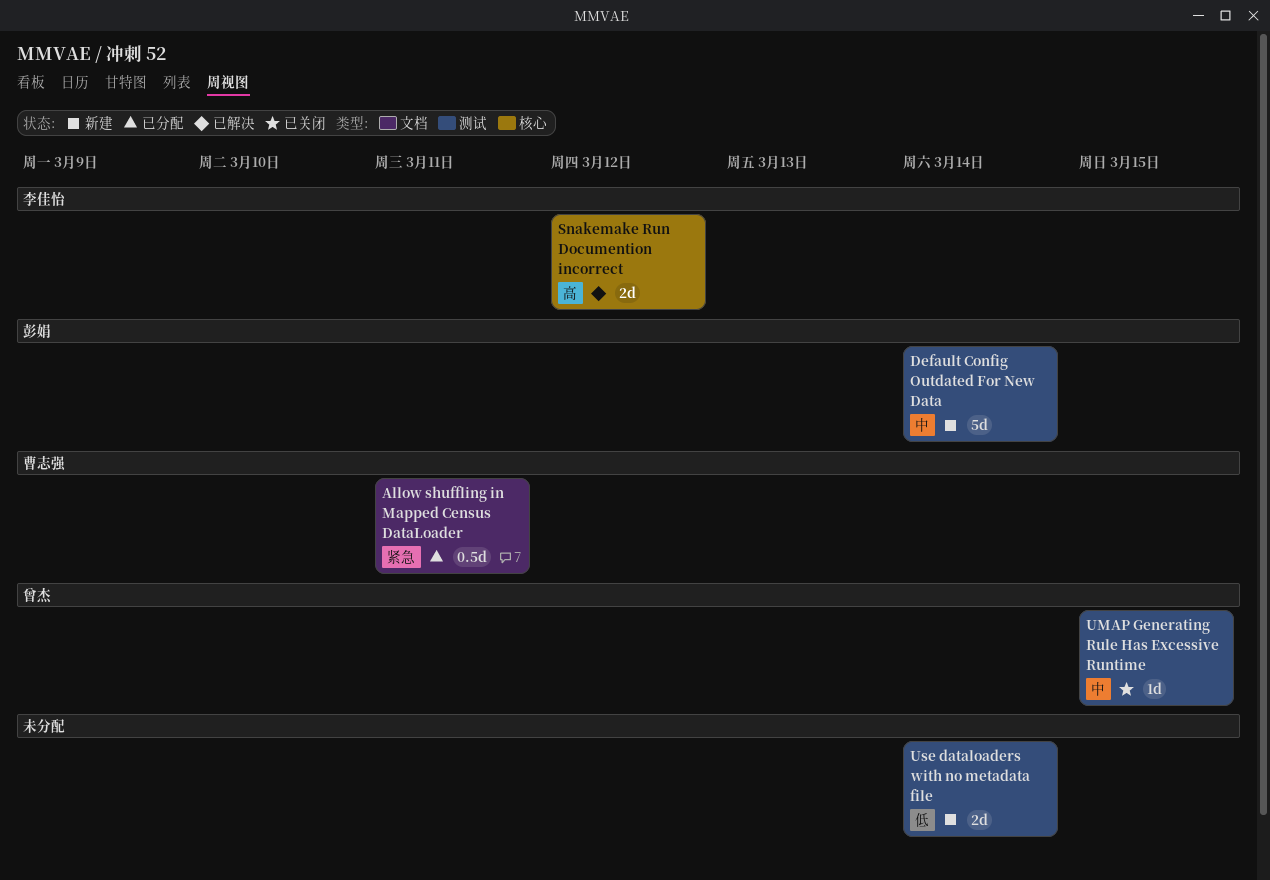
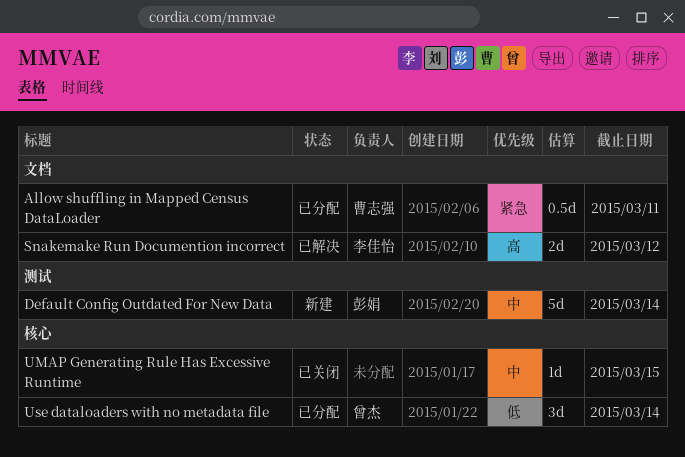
Snakemake Run Documention incorrect, label: 核心 -> 文档
UMAP Generating Rule Has Excessive Runtime, owner: 曾杰 -> none
UMAP Generating Rule Has Excessive Runtime, label: 测试 -> 核心
Use dataloaders with no metadata file, status: 新建 -> 已分配
Use dataloaders with no metadata file, owner: none -> 曾杰
Use dataloaders with no metadata file, label: 测试 -> 核心
Use dataloaders with no metadata file, estimate: 2d -> 3d

